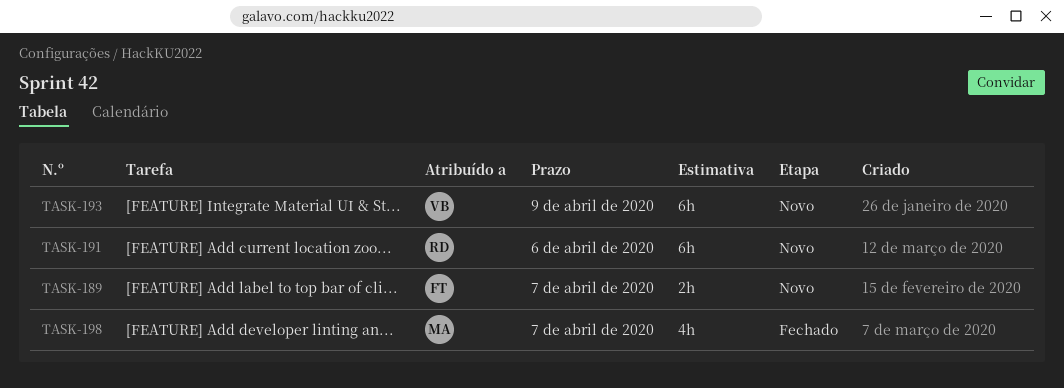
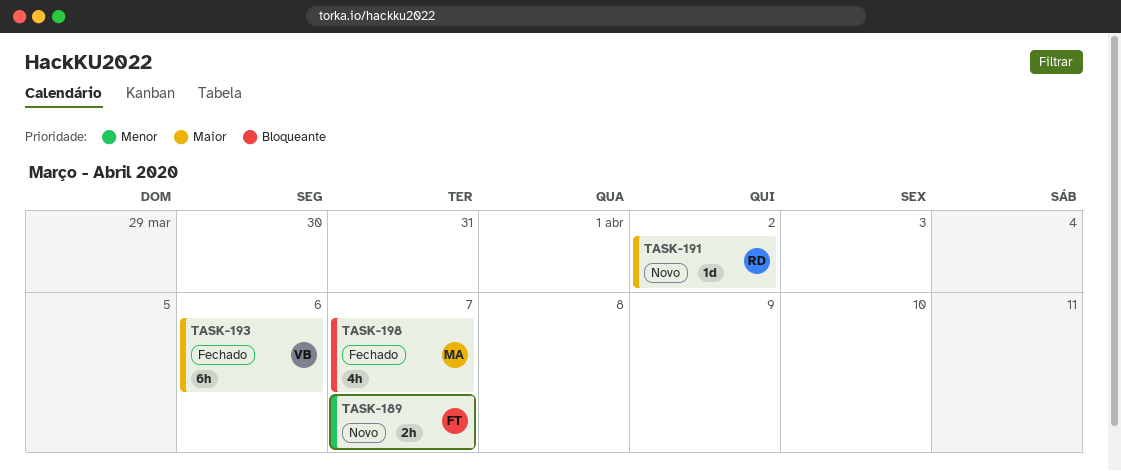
TASK-191, estimate: 6h -> 1d
TASK-191, due: Apr 6 -> Apr 2
TASK-193, status: Novo -> Fechado
TASK-193, due: Apr 9 -> Apr 6

